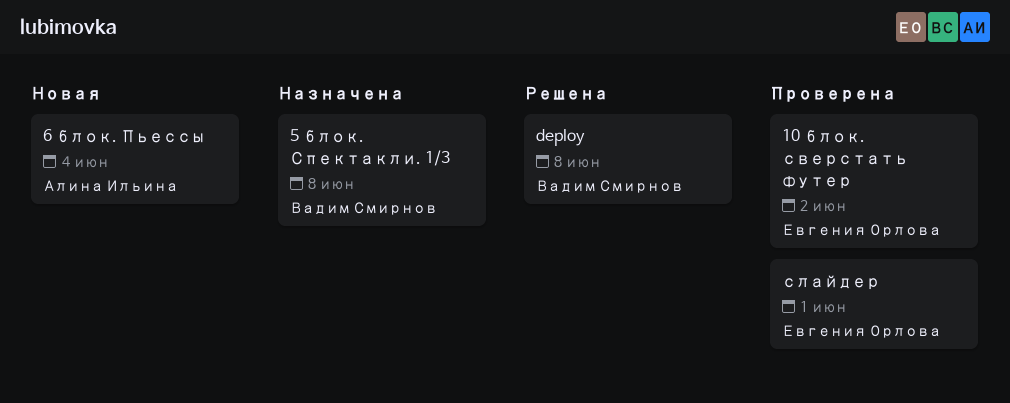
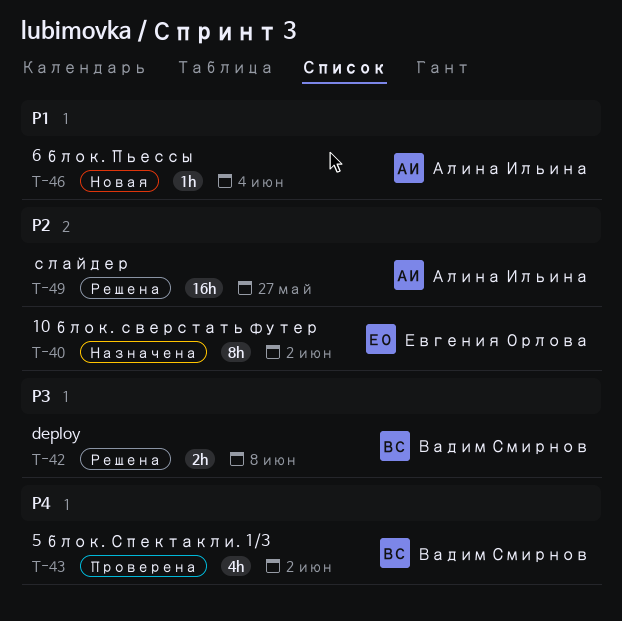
10 блок. сверстать футер, status: Проверена -> Назначена
5 блок. Спектакли. 1/3, status: Назначена -> Проверена
5 блок. Спектакли. 1/3, due: Jun 8 -> Jun 2
слайдер, status: Проверена -> Решена
слайдер, owner: Евгения Орлова -> Алина Ильина
слайдер, due: Jun 1 -> May 27

